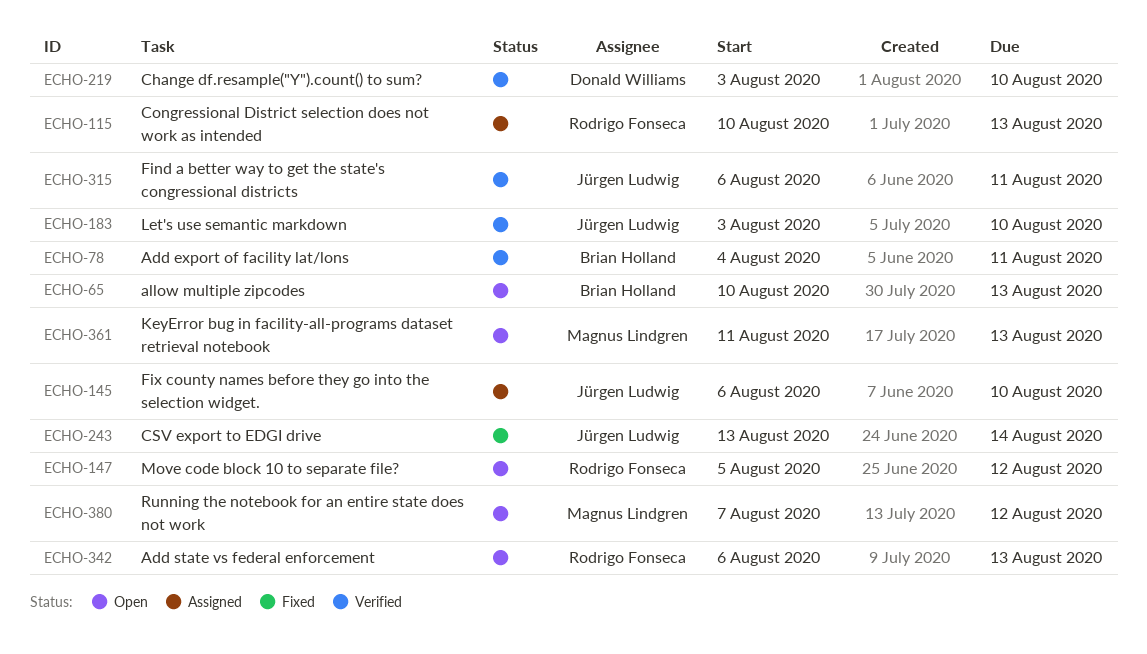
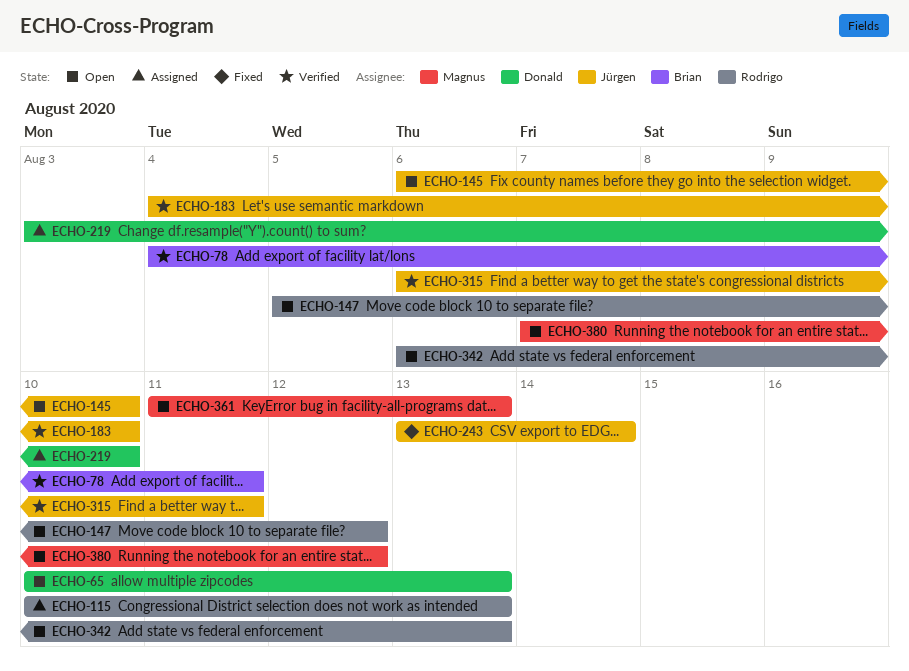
ECHO-65, owner: Brian Holland -> Donald Williams
ECHO-145, status: Assigned -> Open
ECHO-183, start: Aug 3 -> Aug 4
ECHO-219, status: Verified -> Assigned

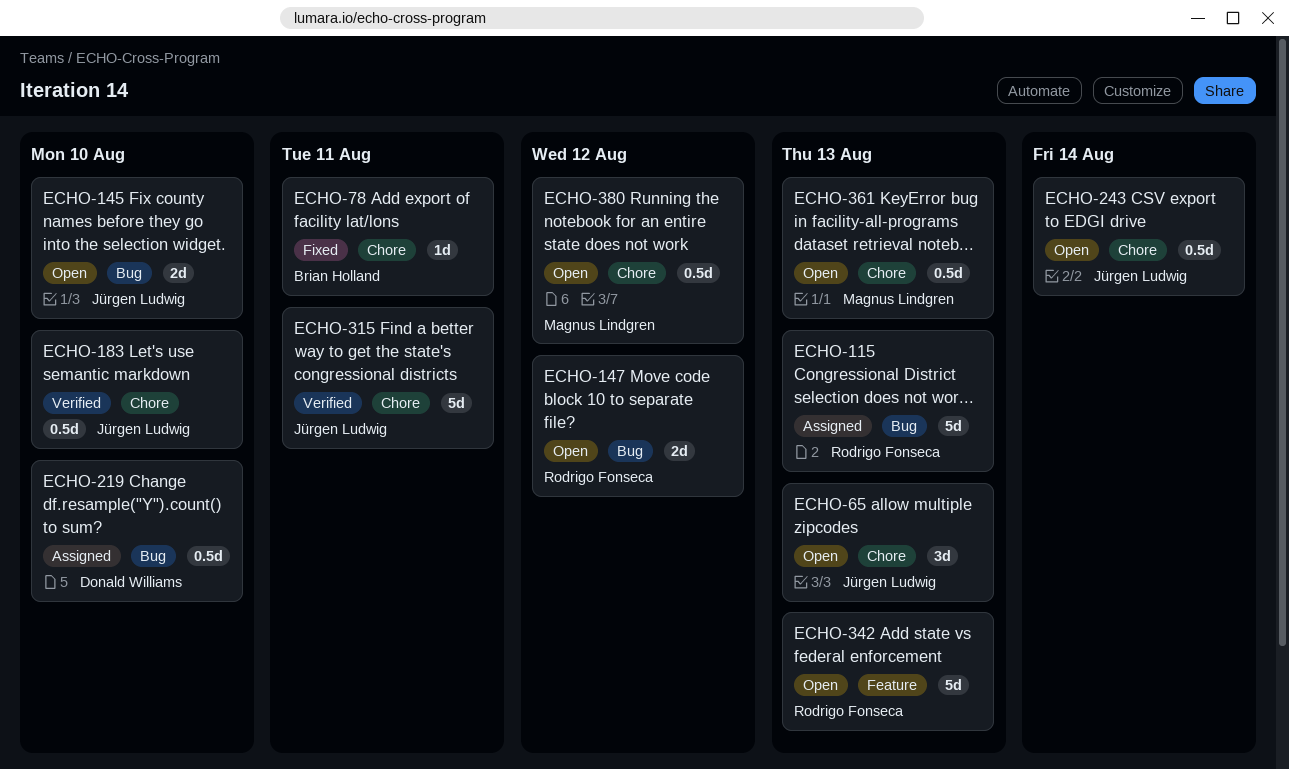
ECHO-65, owner: Donald Williams -> Jürgen Ludwig
ECHO-78, status: Verified -> Fixed
ECHO-243, status: Fixed -> Open

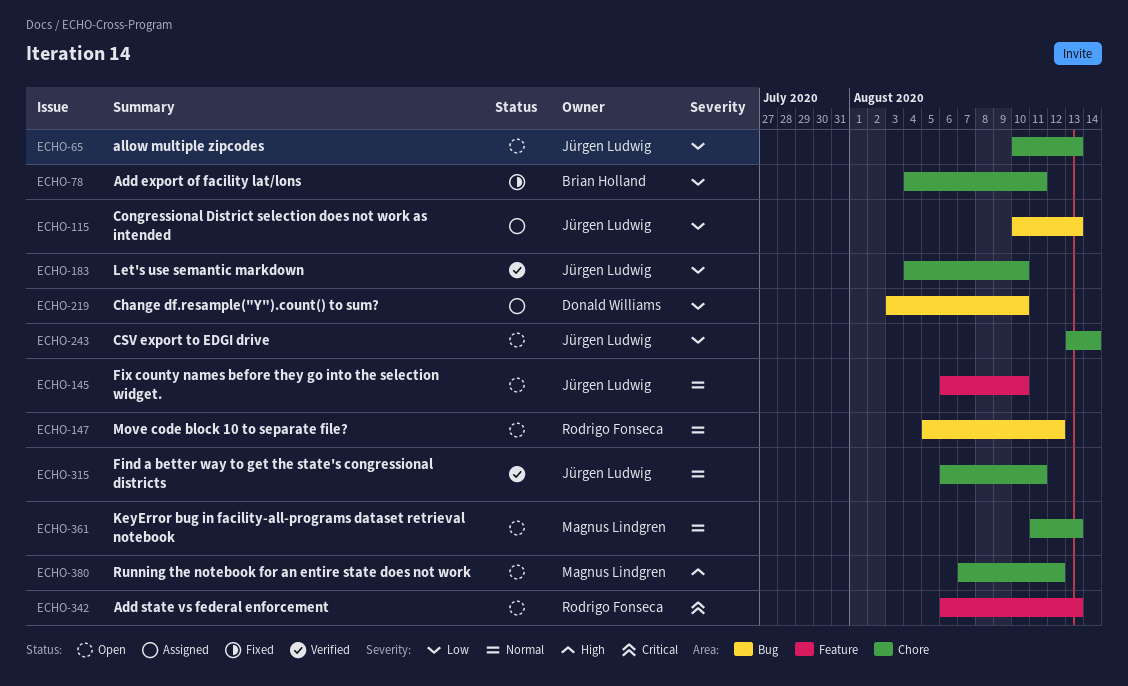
ECHO-115, owner: Rodrigo Fonseca -> Jürgen Ludwig
ECHO-145, label: Bug -> Feature

